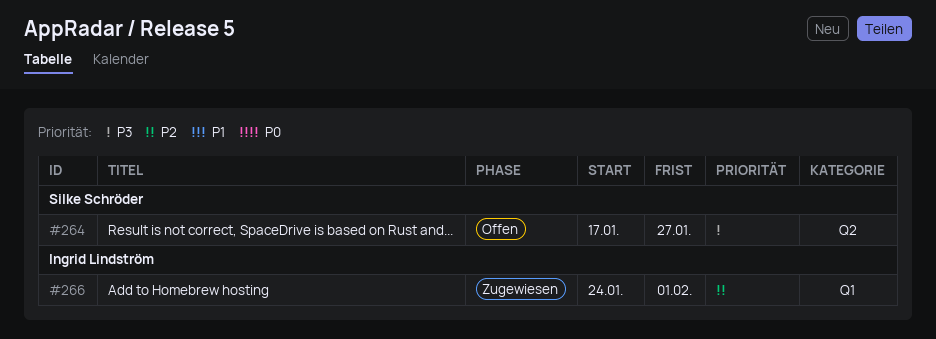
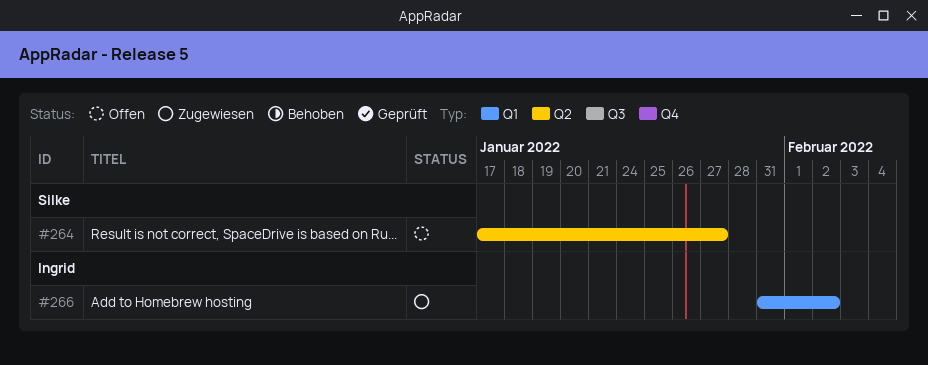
#266, start: Jan 24 -> Jan 31
#266, due: Feb 1 -> Feb 2

